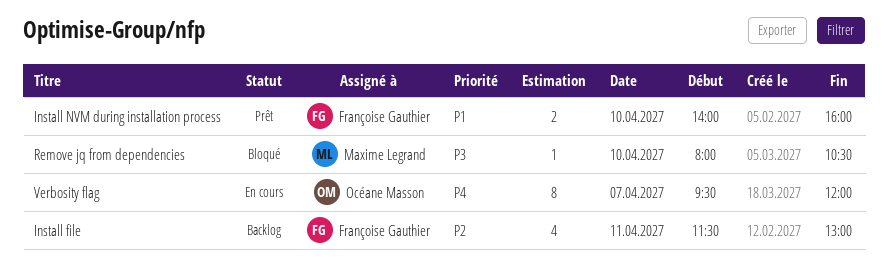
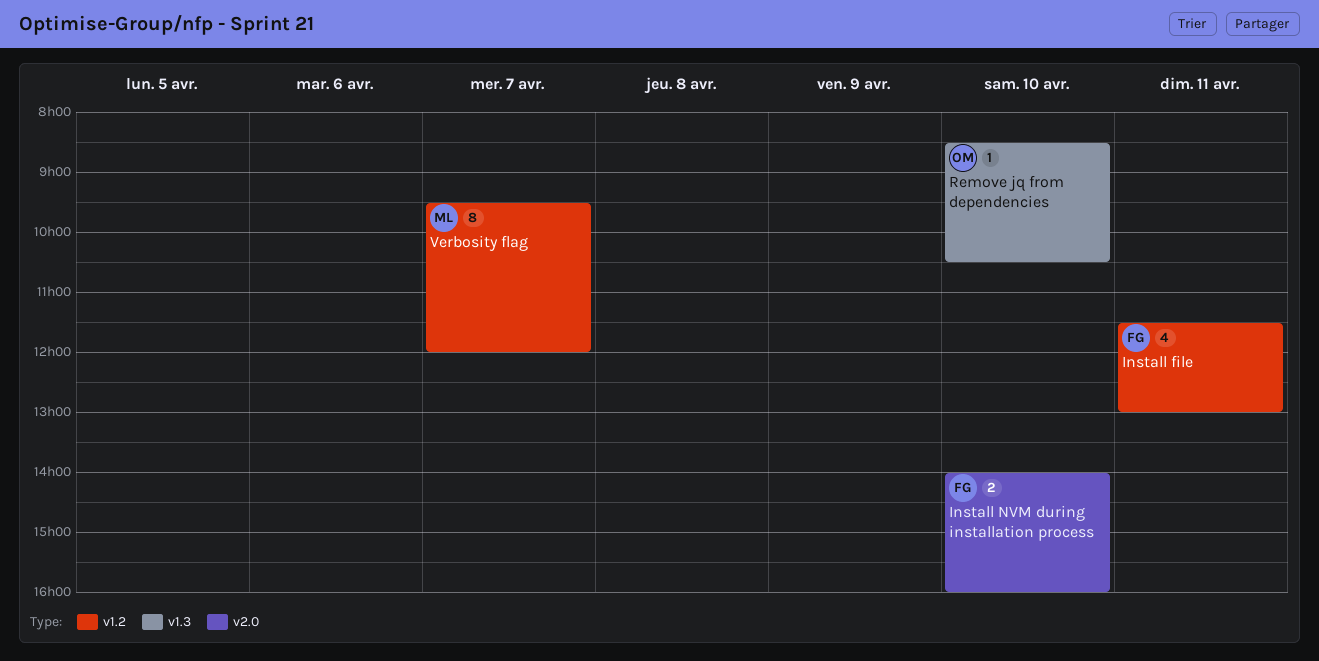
Remove jq from dependencies, owner: Maxime Legrand -> Océane Masson
Remove jq from dependencies, begins: 08:00 -> 08:30
Verbosity flag, owner: Océane Masson -> Maxime Legrand

